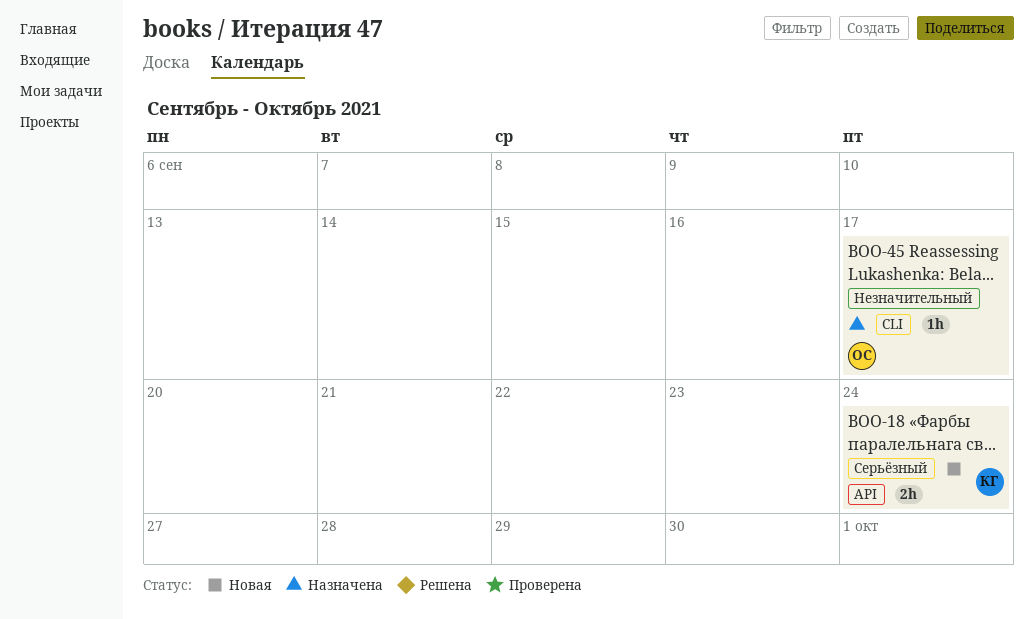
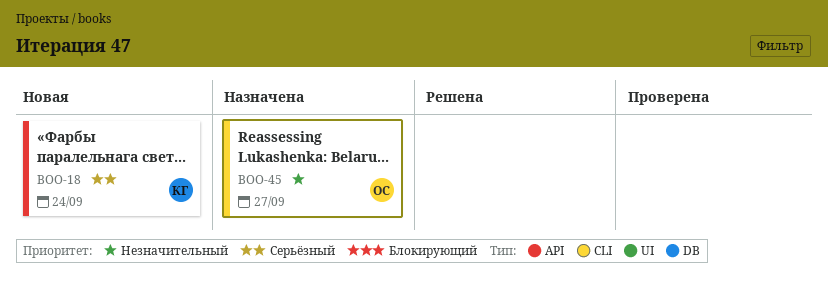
BOO-45, due: Sep 17 -> Sep 27

